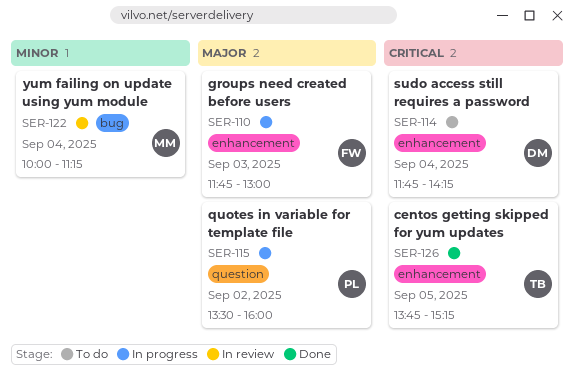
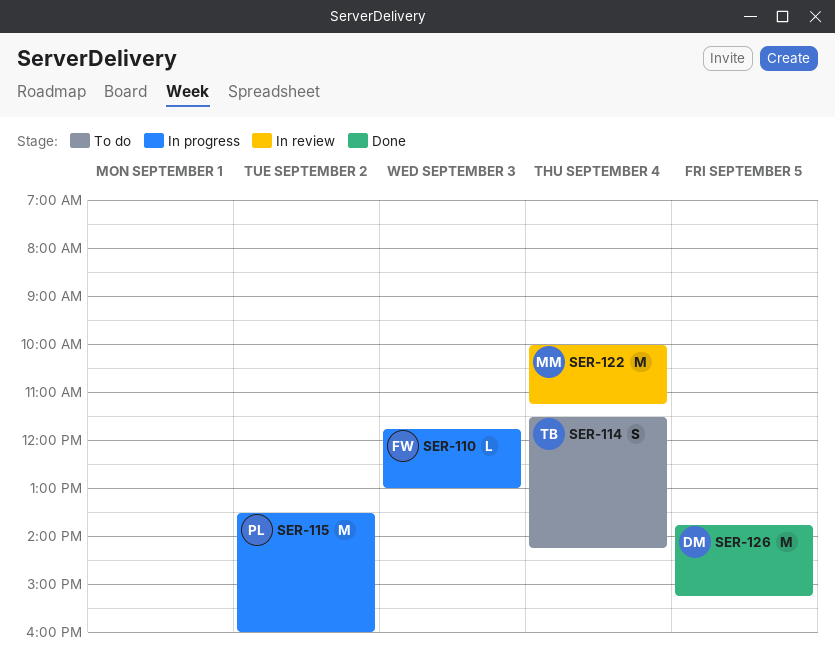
SER-114, owner: DM -> TB
SER-114, begins: 11:45 -> 11:30
SER-126, owner: TB -> DM

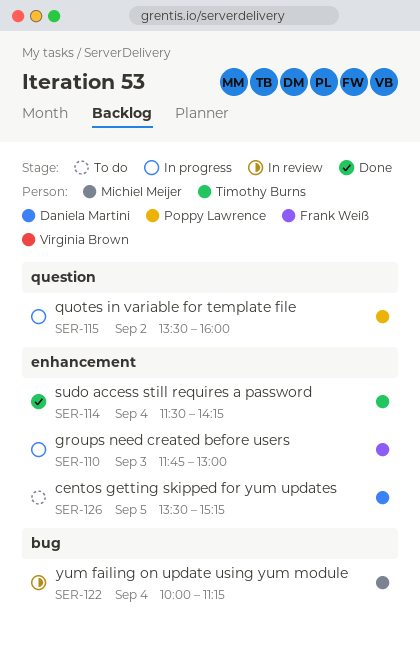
SER-114, status: To do -> Done
SER-126, status: Done -> To do
SER-126, begins: 13:45 -> 13:30

